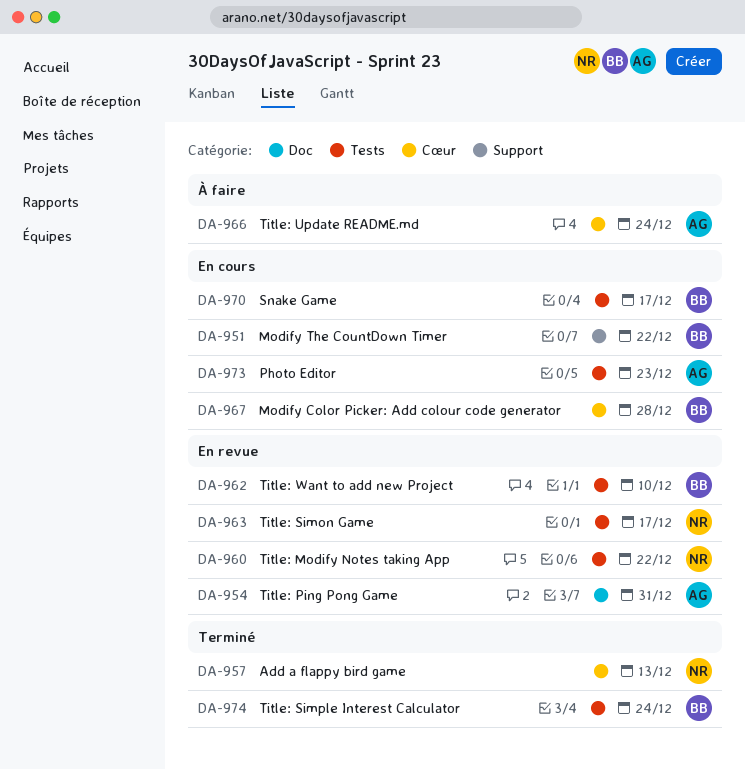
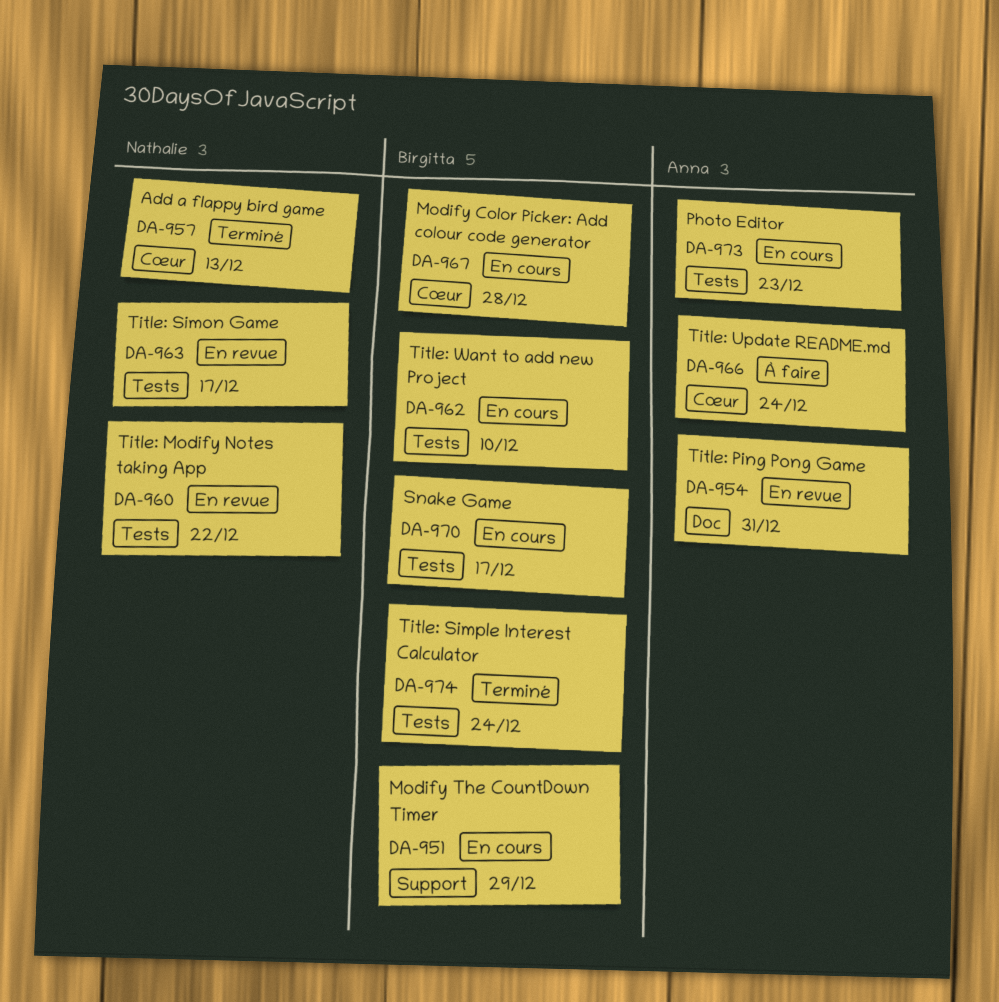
DA-951, due: Dec 22 -> Dec 29
DA-962, status: En revue -> En cours

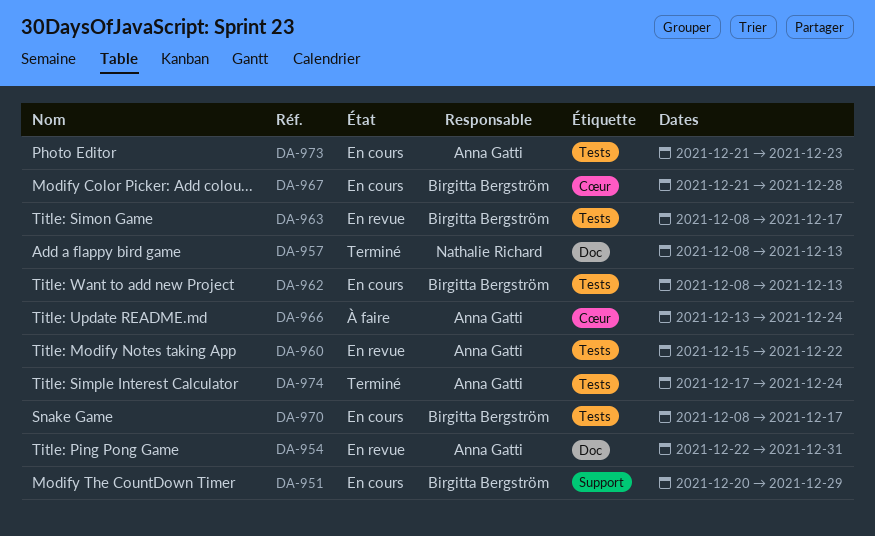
DA-957, label: Cœur -> Doc
DA-960, owner: Nathalie Richard -> Anna Gatti
DA-962, due: Dec 10 -> Dec 13
DA-963, owner: Nathalie Richard -> Birgitta Bergström
DA-974, owner: Birgitta Bergström -> Anna Gatti

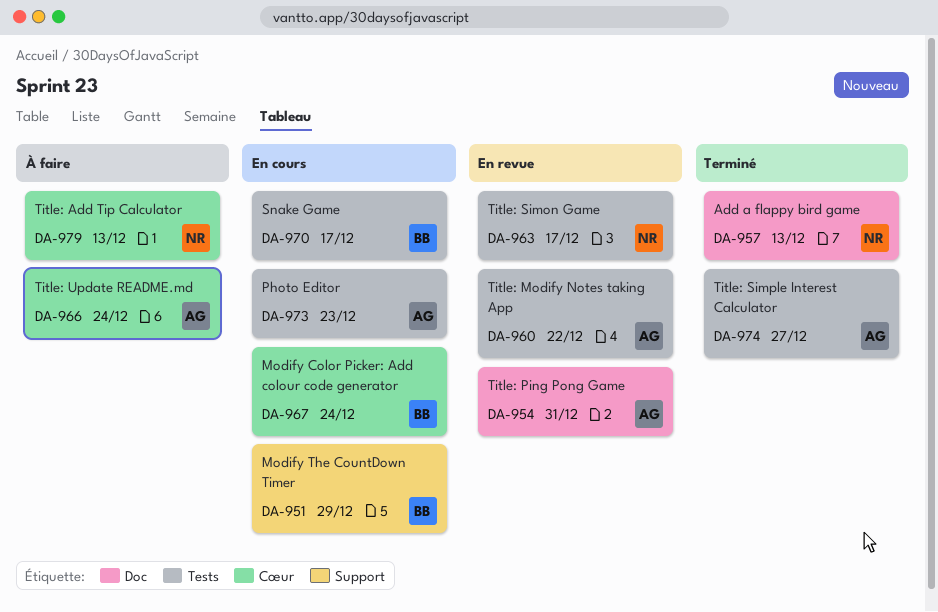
DA-962: present -> none
DA-963, owner: Birgitta Bergström -> Nathalie Richard
DA-967, due: Dec 28 -> Dec 24
DA-974, due: Dec 24 -> Dec 27
DA-979: none -> present

